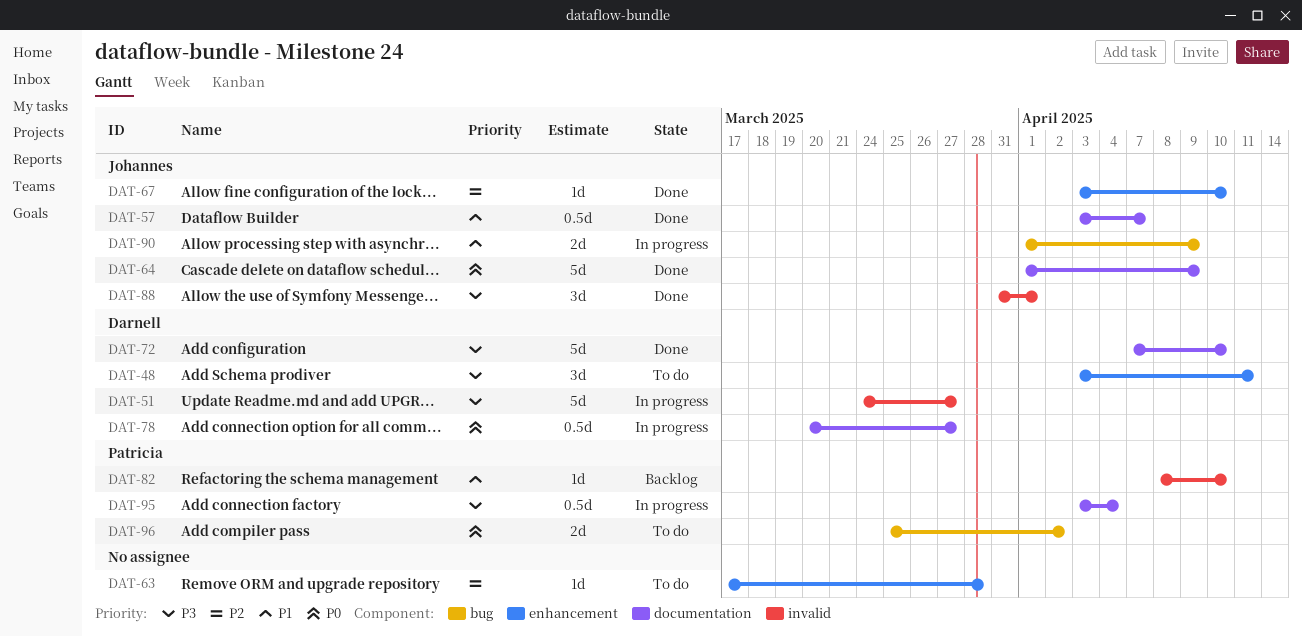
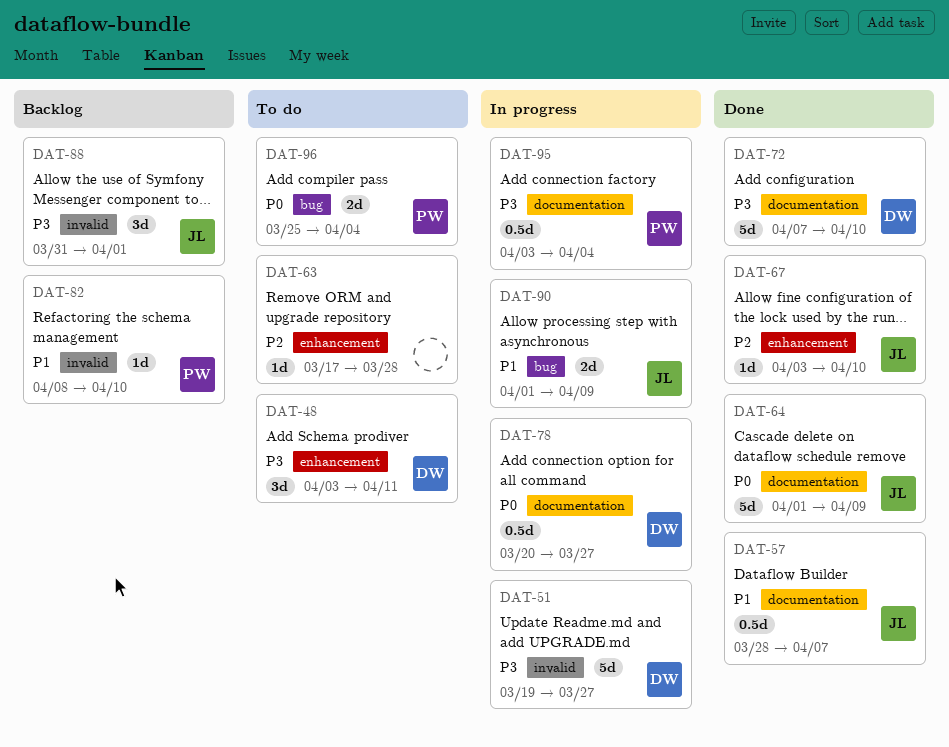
DAT-51, start: Mar 24 -> Mar 19
DAT-57, start: Apr 3 -> Mar 28
DAT-88, status: Done -> Backlog
DAT-96, due: Apr 2 -> Apr 4

